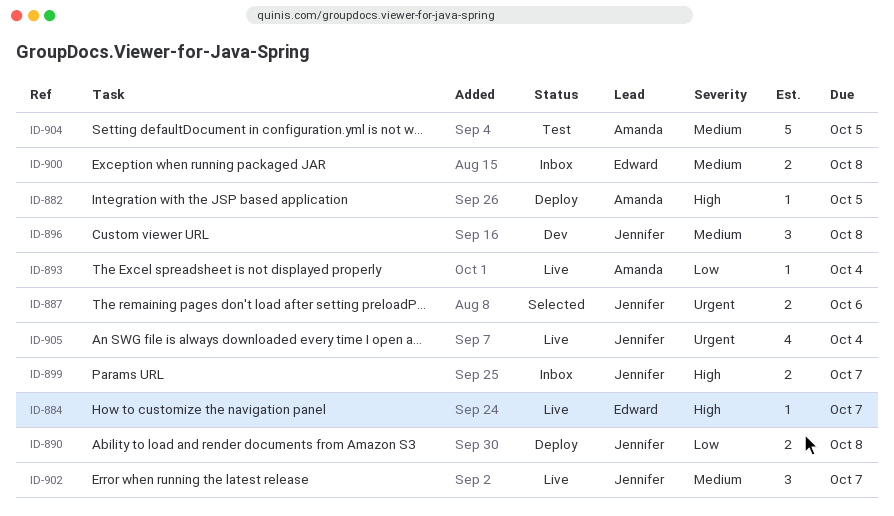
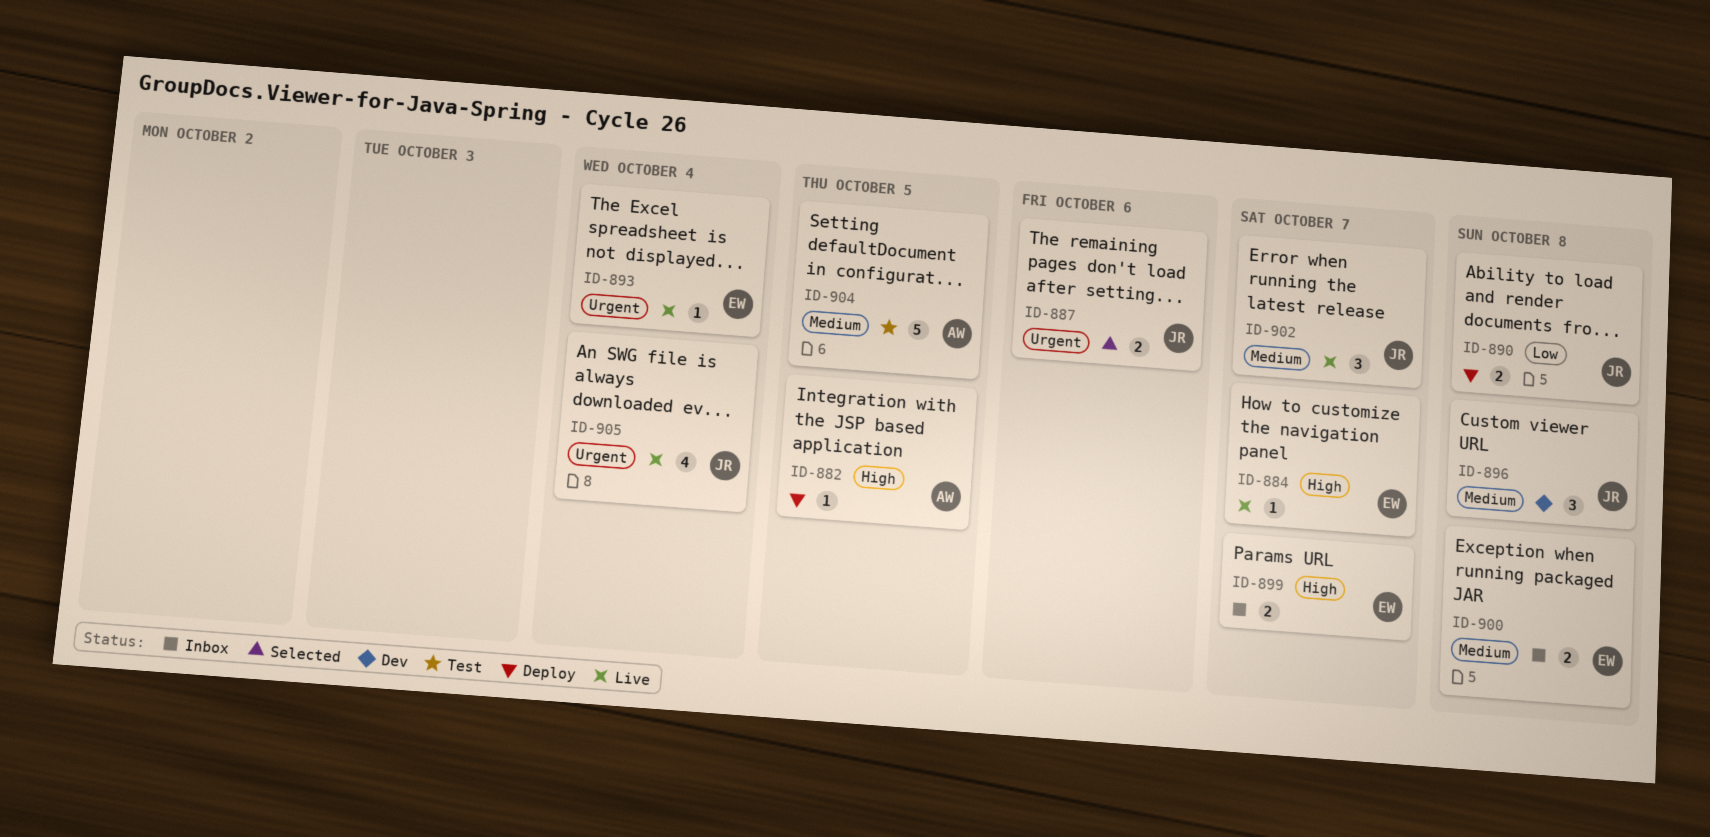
ID-893, owner: Amanda -> Edward
ID-893, priority: Low -> Urgent
ID-899, owner: Jennifer -> Edward

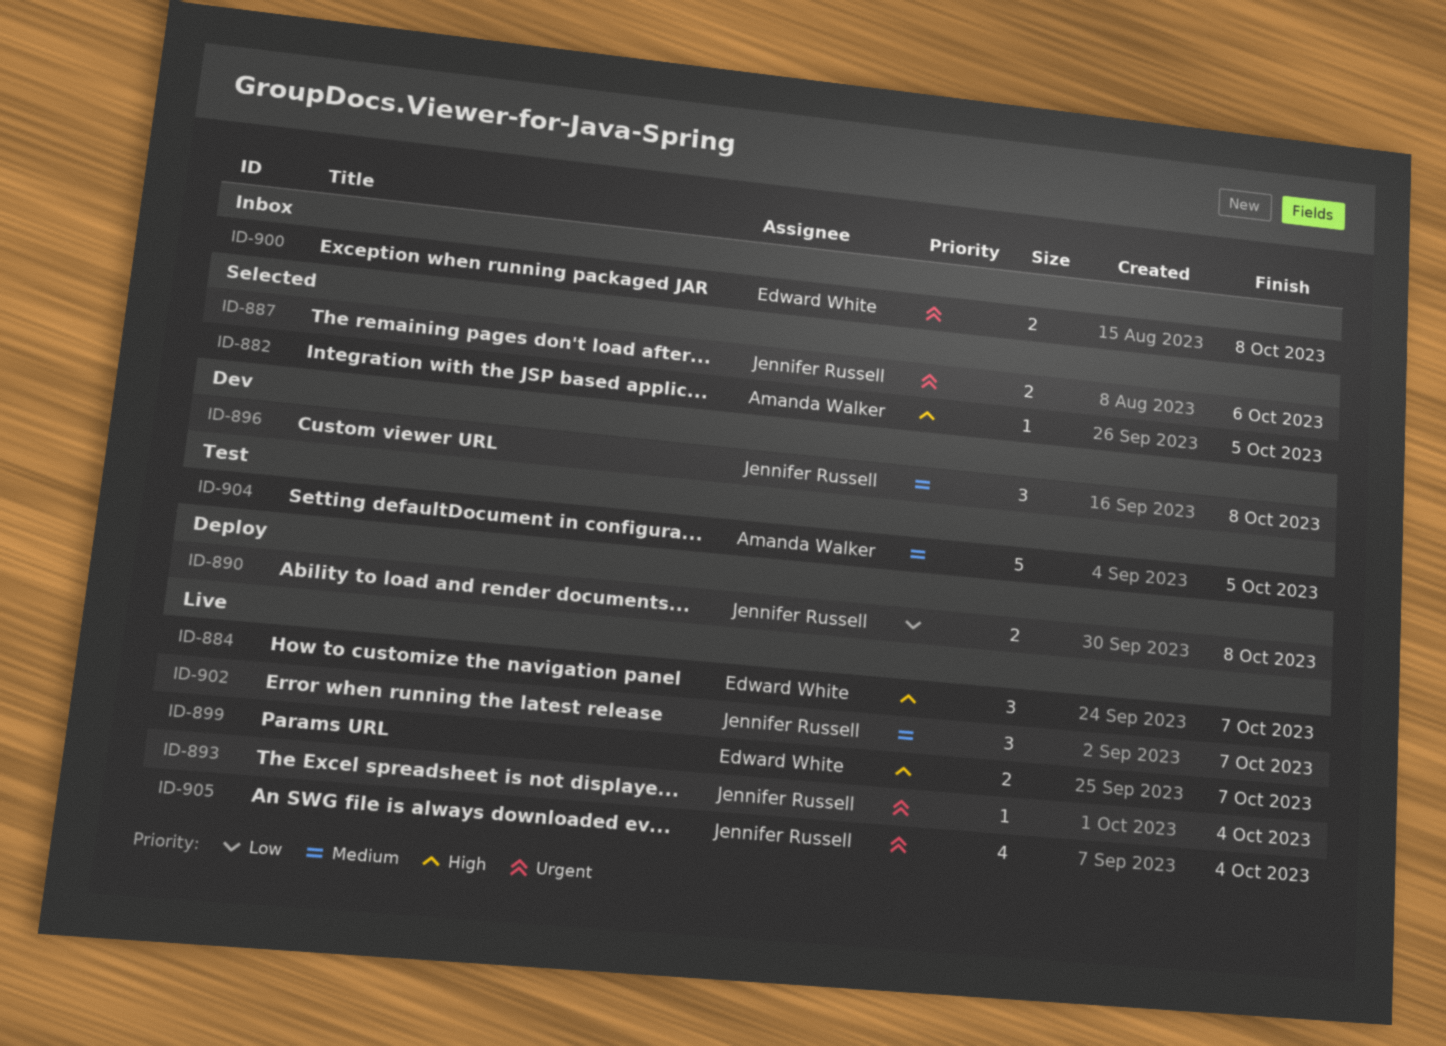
ID-882, status: Deploy -> Selected
ID-884, estimate: 1 -> 3
ID-893, owner: Edward White -> Jennifer Russell
ID-899, status: Inbox -> Live
ID-900, priority: Medium -> Urgent

